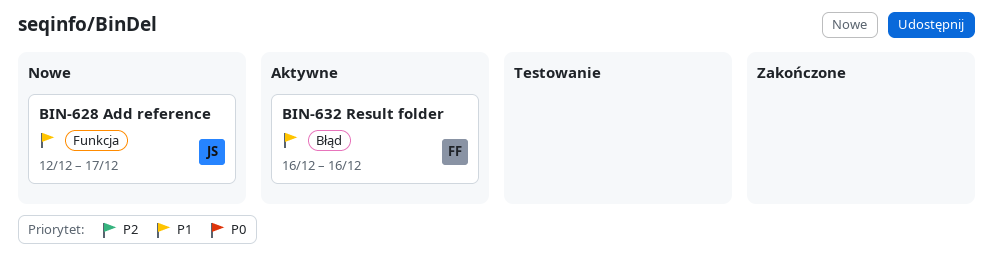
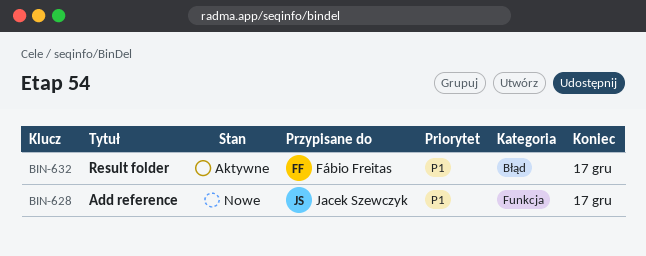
BIN-632, due: Dec 16 -> Dec 17

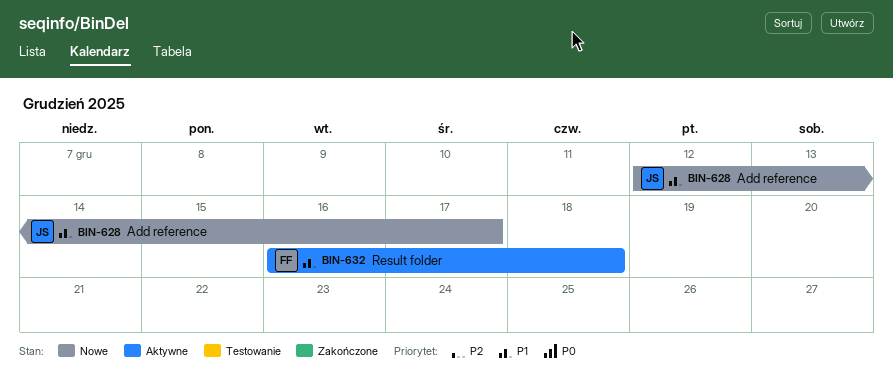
BIN-632, due: Dec 17 -> Dec 18

